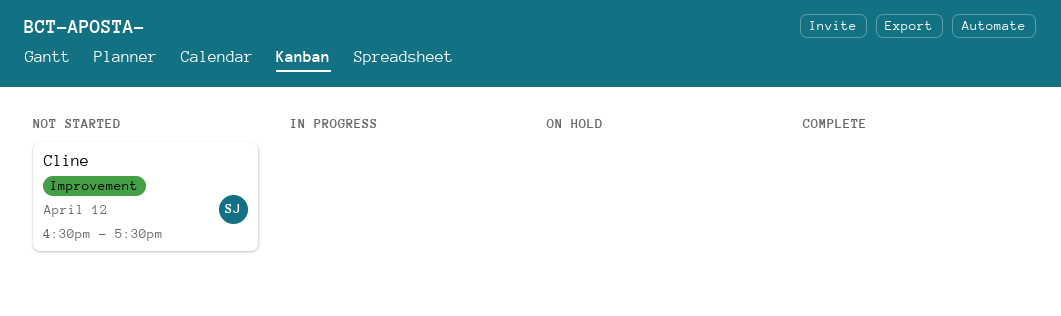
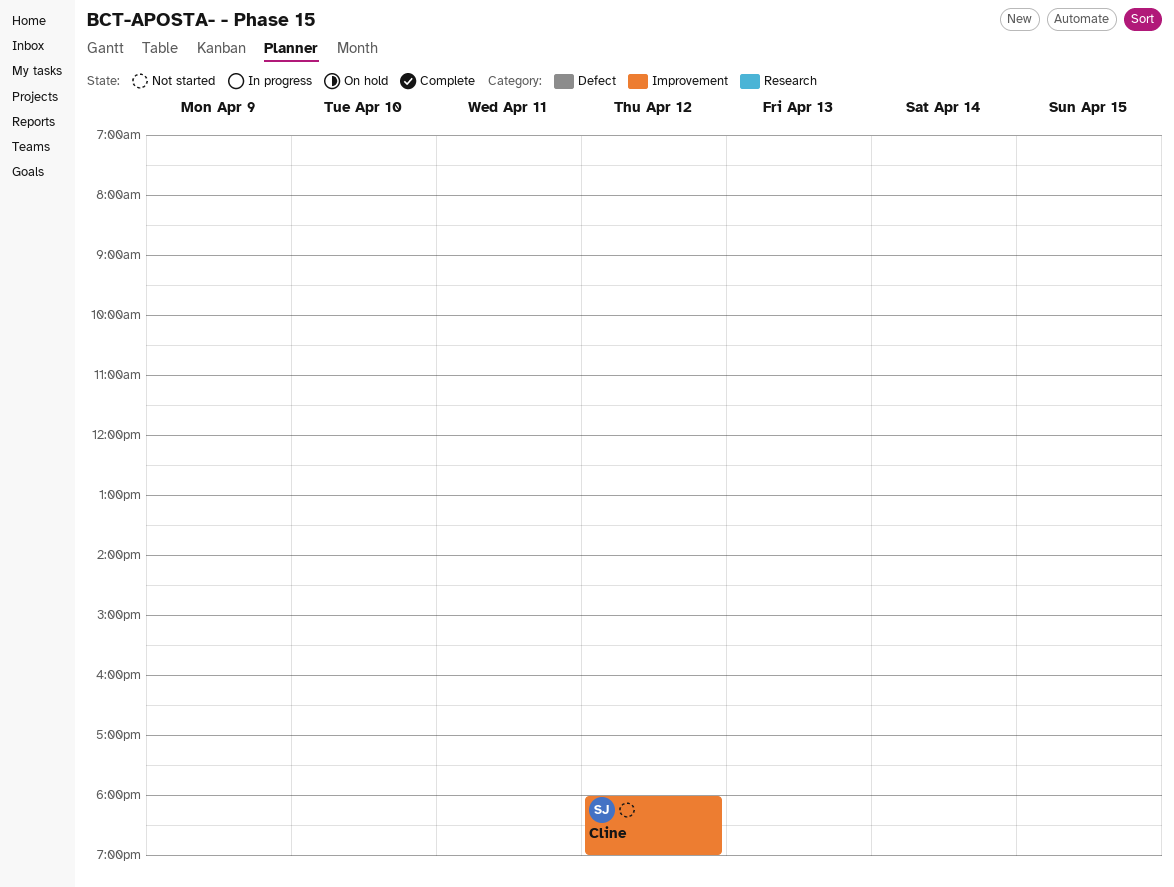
Cline, begins: 16:30 -> 18:00
Cline, ends: 17:30 -> 19:00

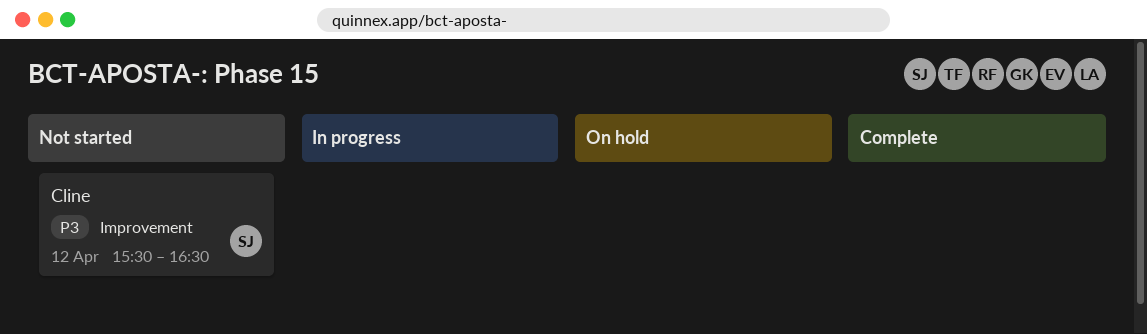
Cline, begins: 18:00 -> 15:30
Cline, ends: 19:00 -> 16:30

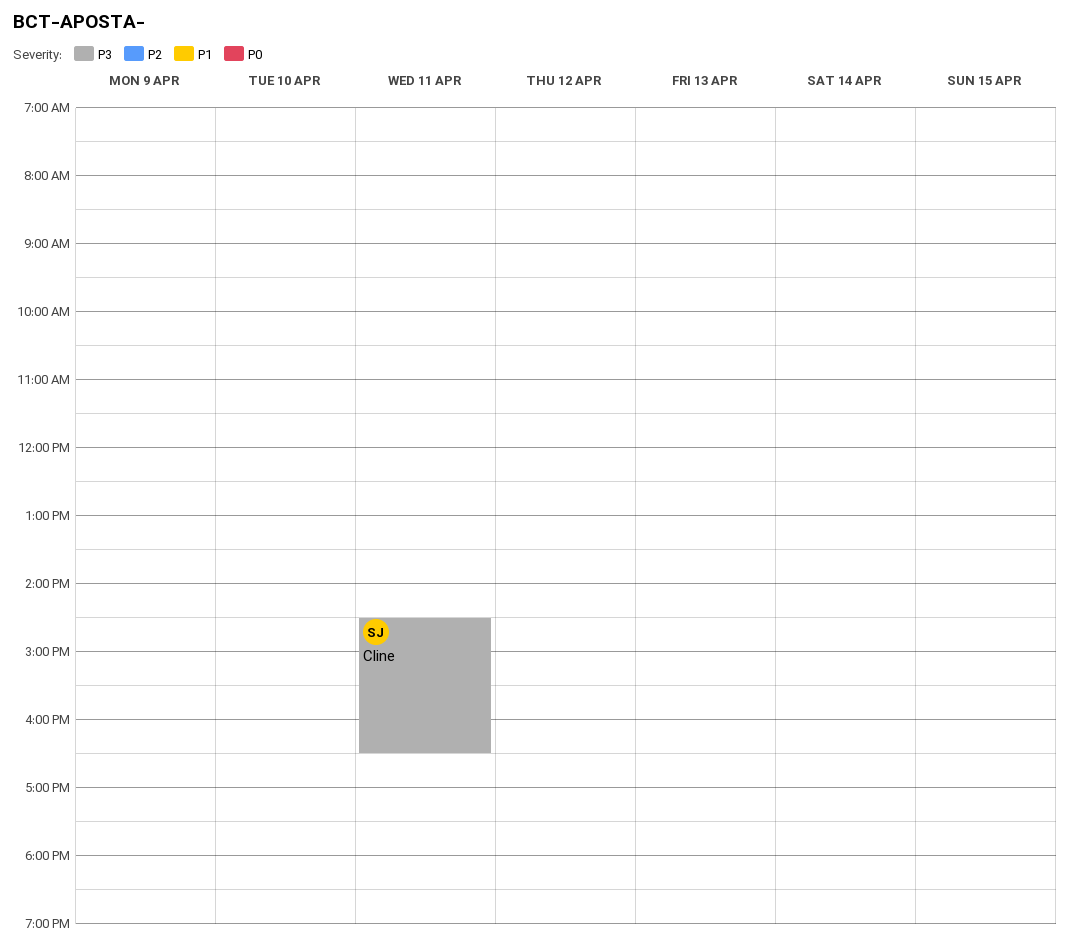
Cline, day: Apr 12 -> Apr 11
Cline, begins: 15:30 -> 14:30

